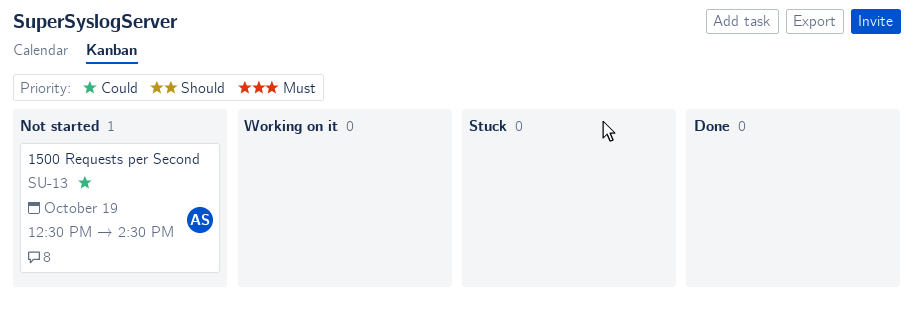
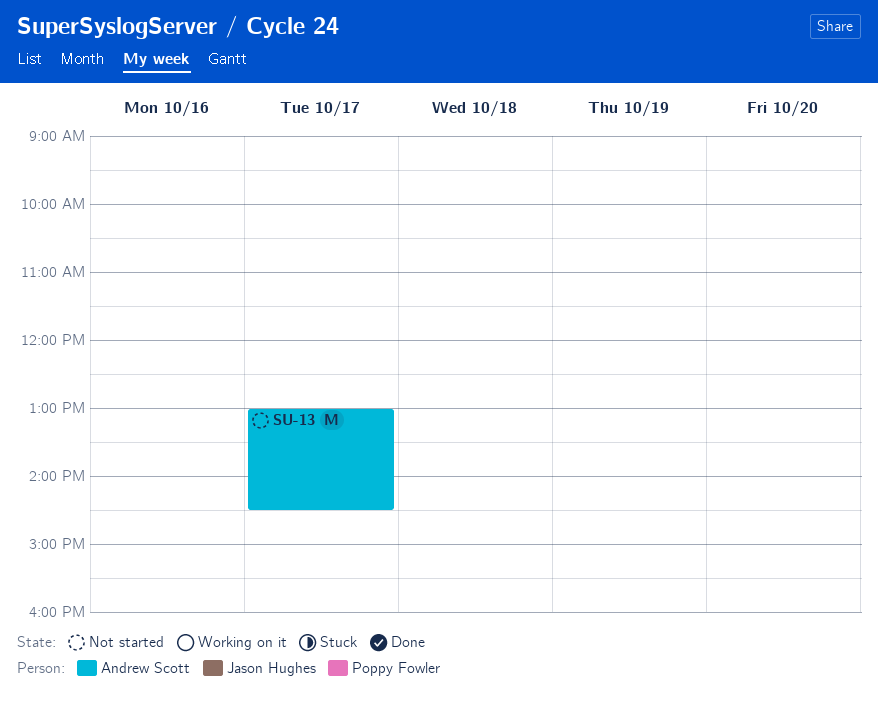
SU-13, day: Oct 19 -> Oct 17
SU-13, begins: 12:30 -> 13:00

